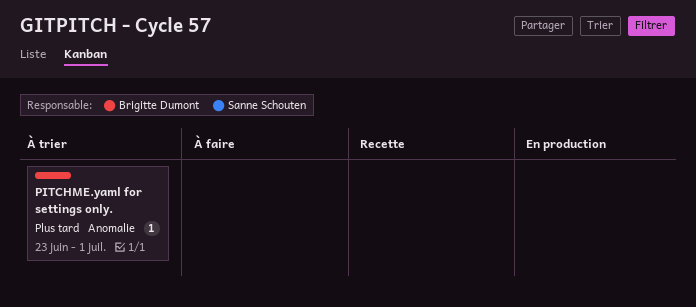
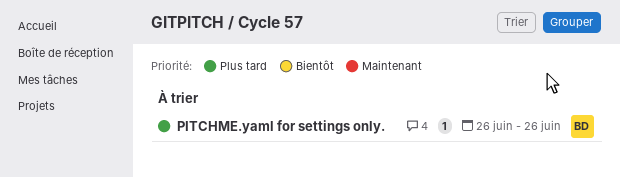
PITCHME.yaml for settings only., start: Jun 23 -> Jun 26
PITCHME.yaml for settings only., due: Jul 1 -> Jun 26

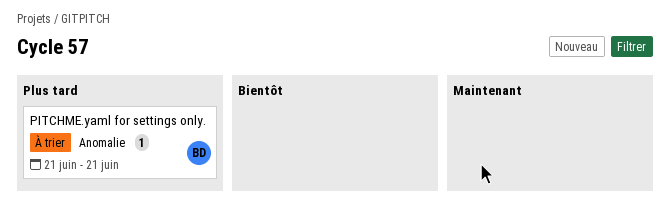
PITCHME.yaml for settings only., start: Jun 26 -> Jun 21
PITCHME.yaml for settings only., due: Jun 26 -> Jun 21

